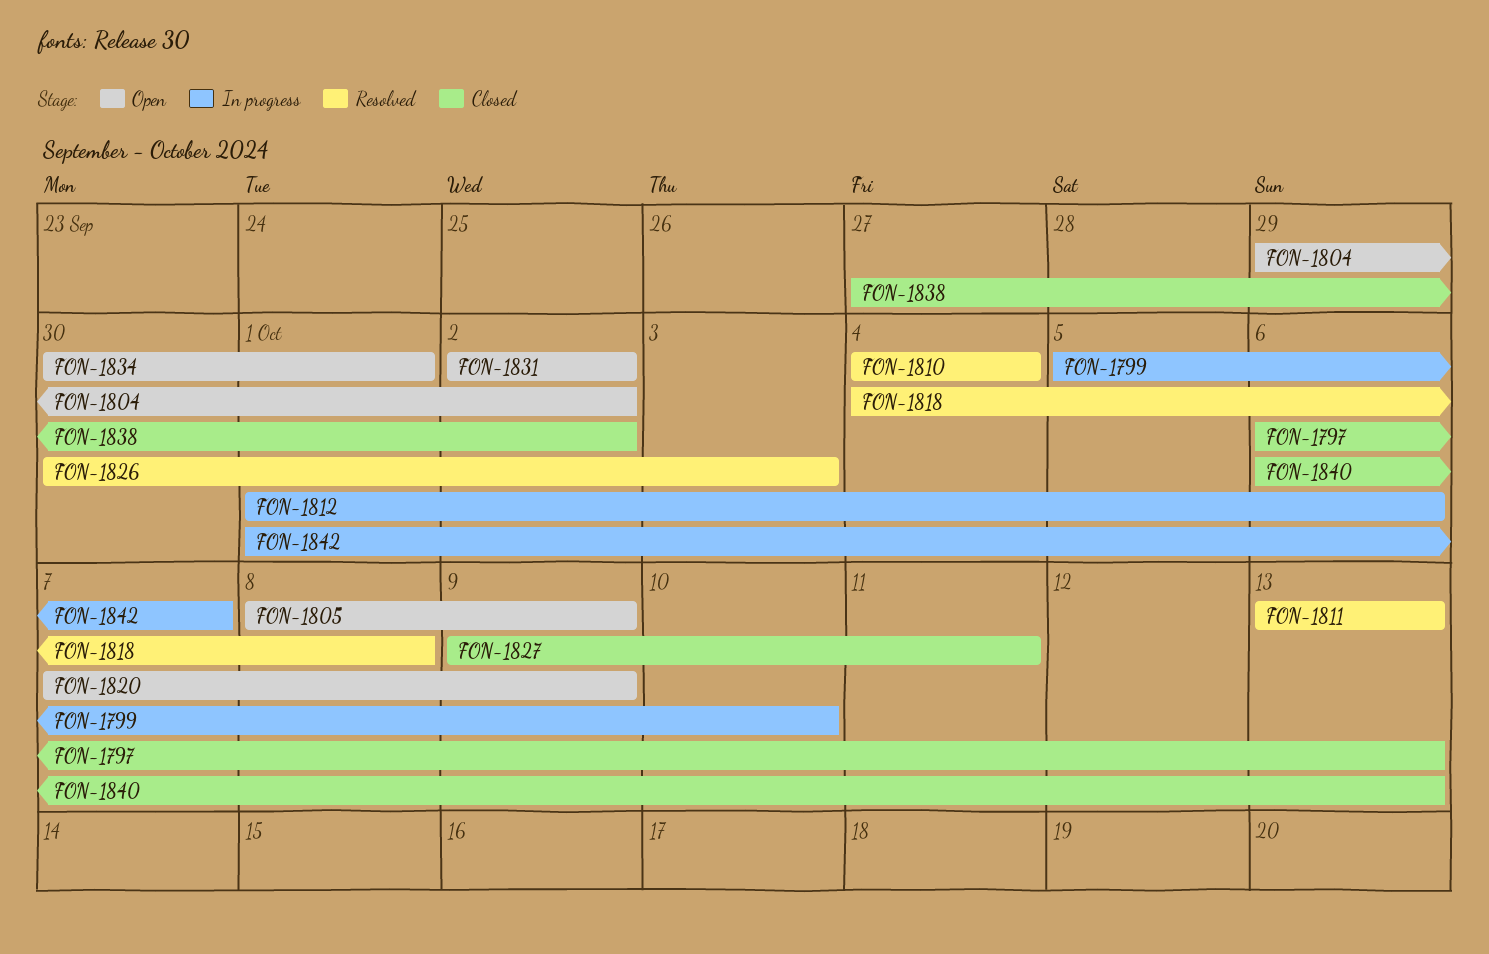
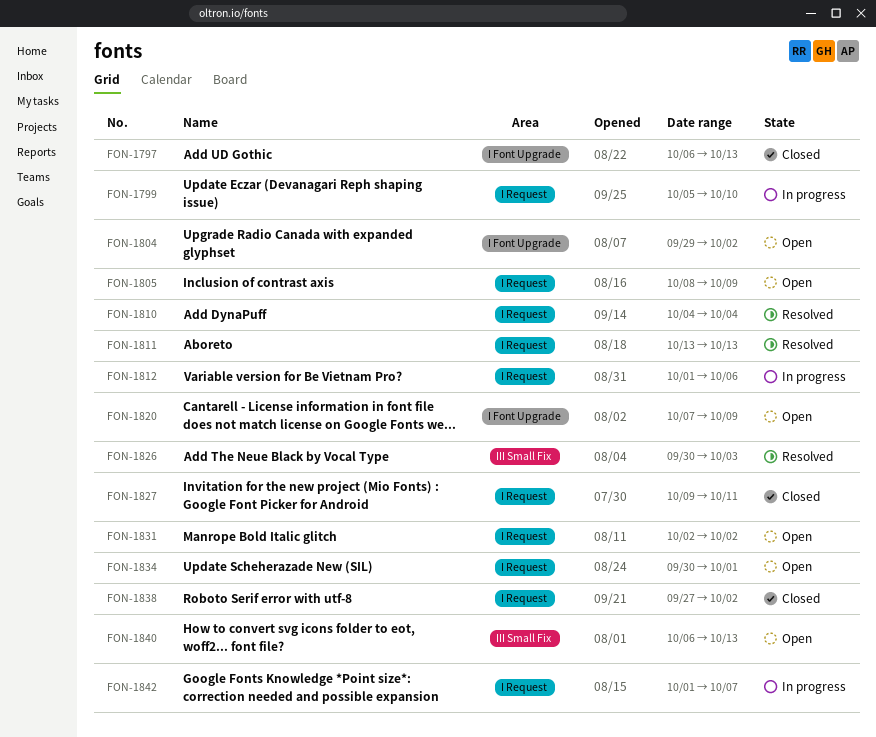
FON-1818: present -> none
FON-1840, status: Closed -> Open

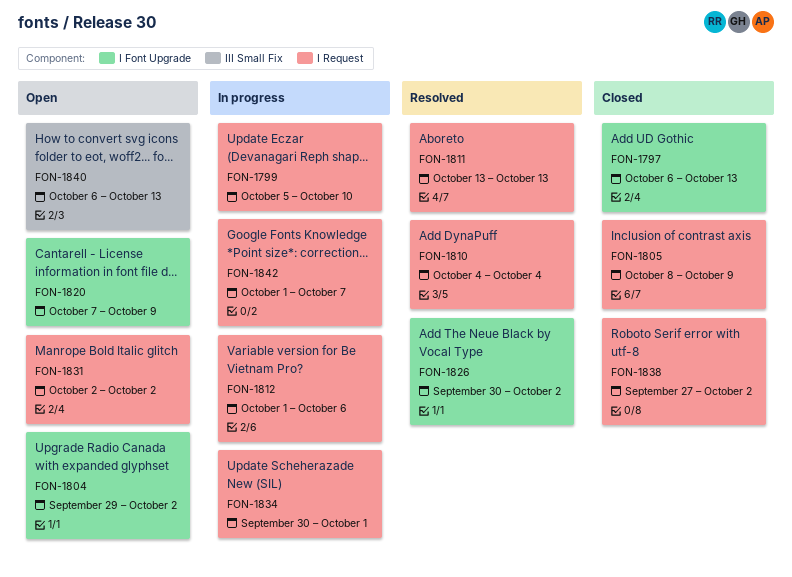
FON-1805, status: Open -> Closed
FON-1826, label: III Small Fix -> I Font Upgrade
FON-1826, due: Oct 3 -> Oct 2
FON-1827: present -> none
FON-1834, status: Open -> In progress

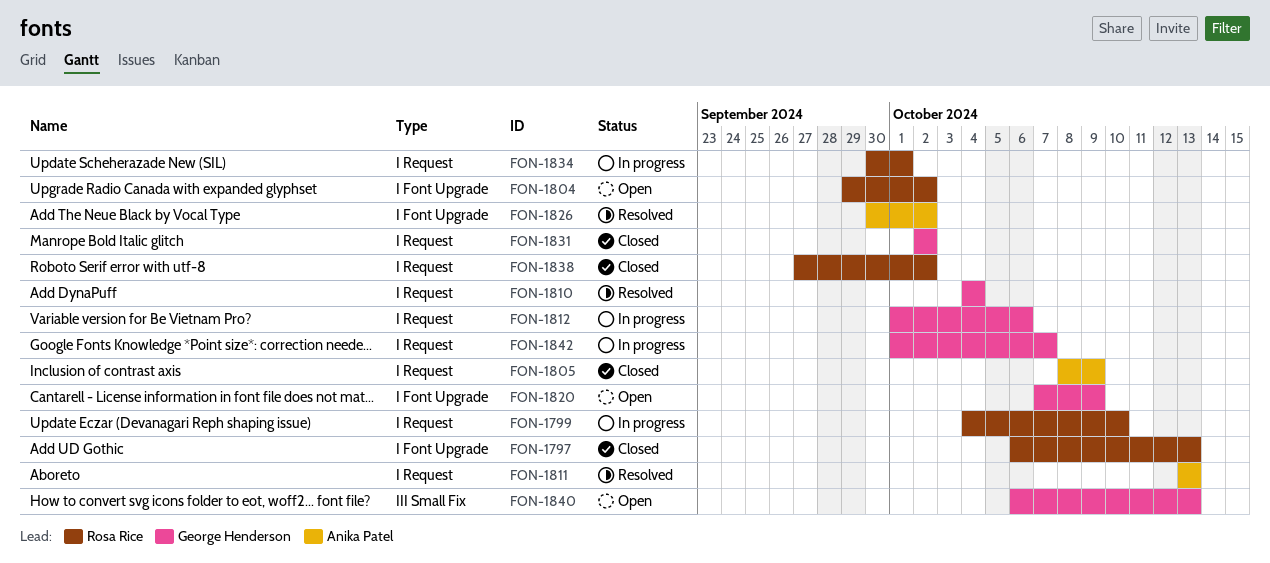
FON-1799, start: Oct 5 -> Oct 4
FON-1831, status: Open -> Closed

